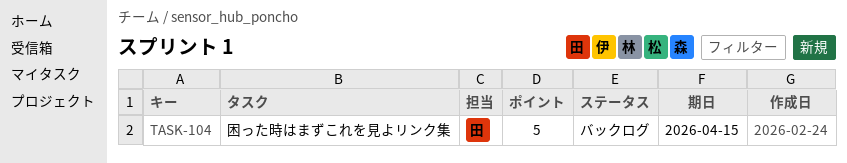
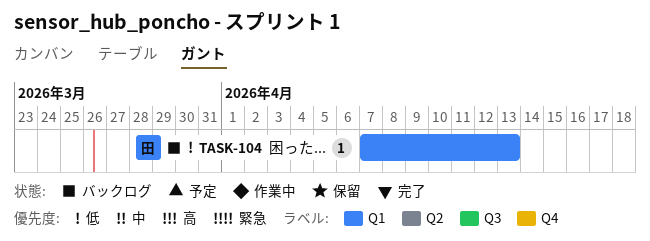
TASK-104, estimate: 5 -> 1
TASK-104, due: Apr 15 -> Apr 13

